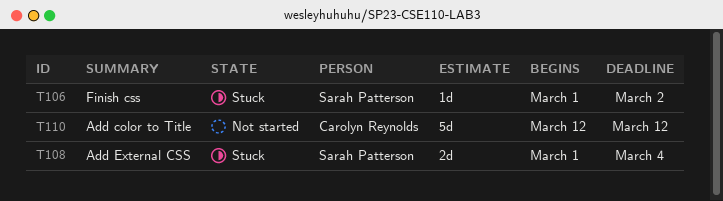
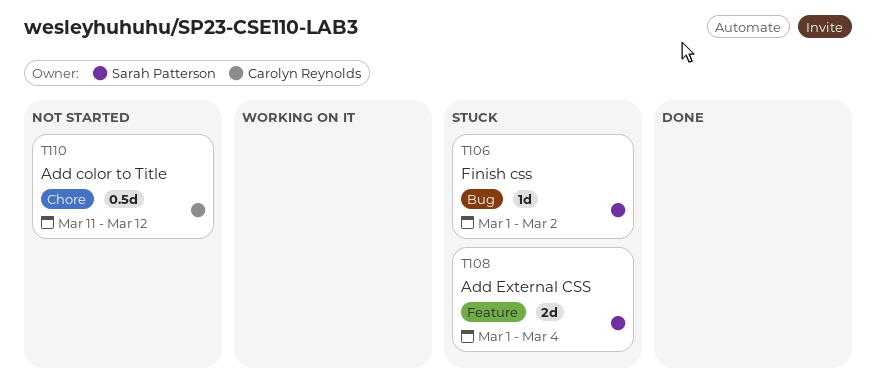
T110, estimate: 5d -> 0.5d
T110, start: Mar 12 -> Mar 11

